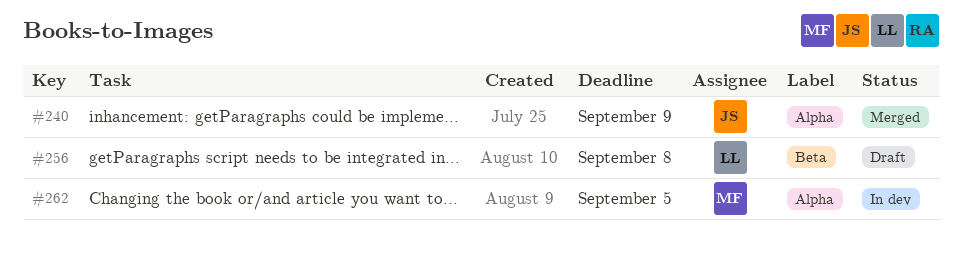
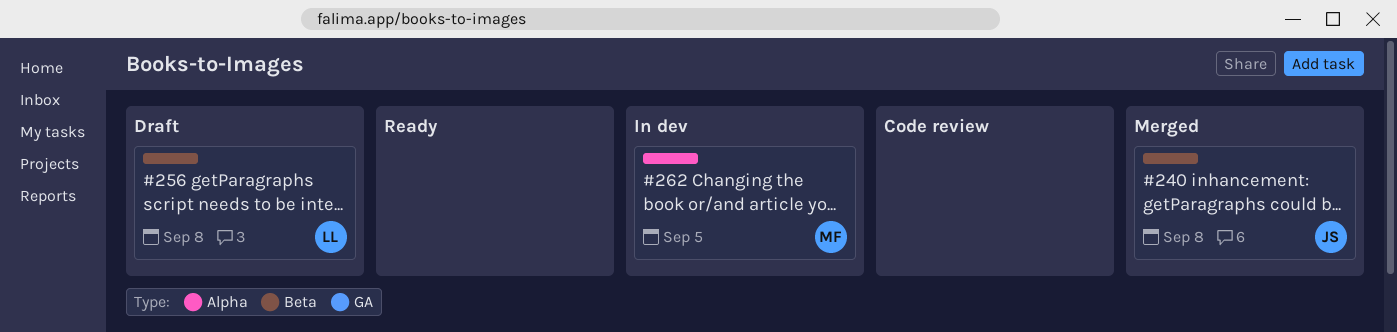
#240, label: Alpha -> Beta
#240, due: Sep 9 -> Sep 8

